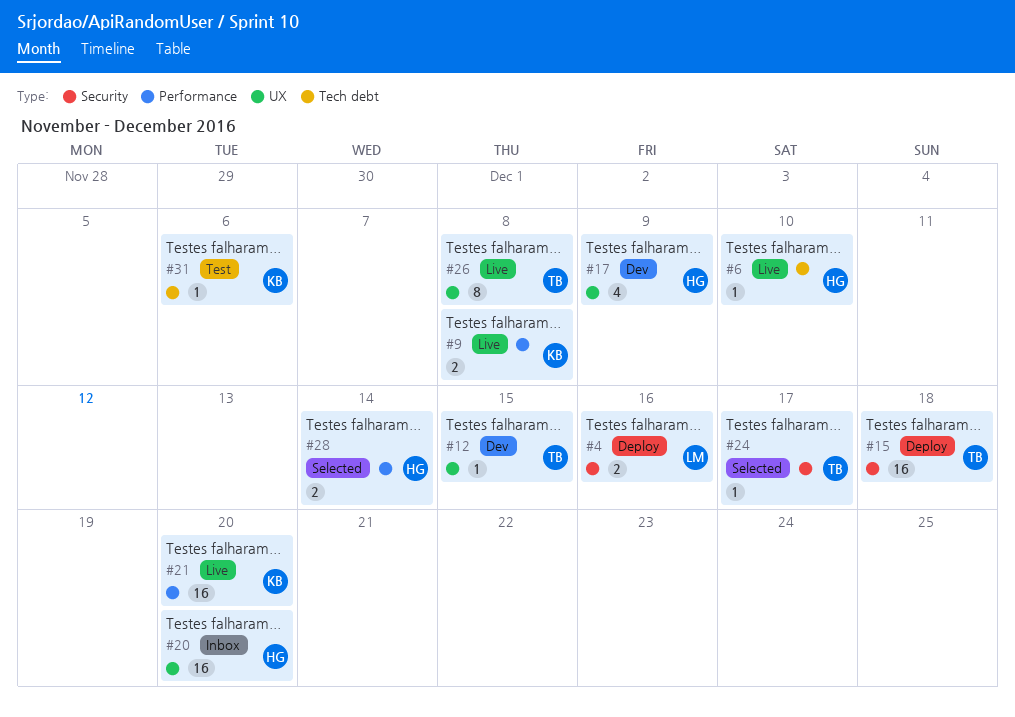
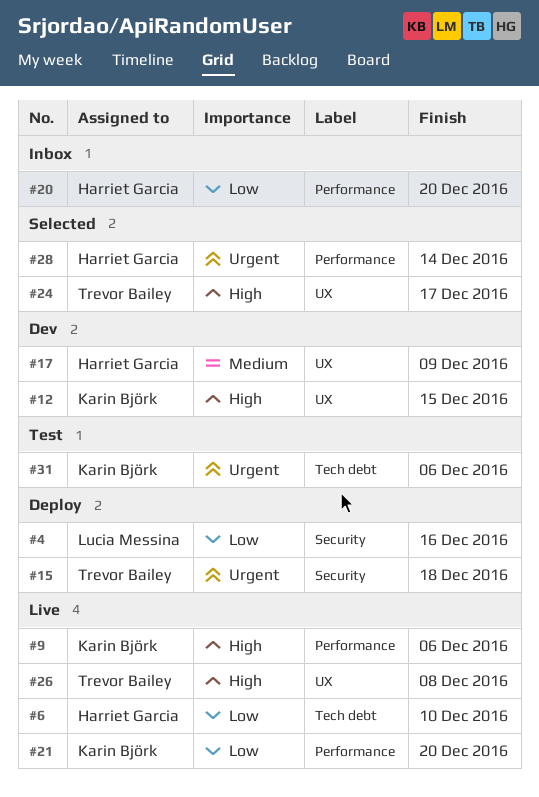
#9, due: Dec 8 -> Dec 6
#12, owner: Trevor Bailey -> Karin Björk
#20, label: UX -> Performance
#24, label: Security -> UX

